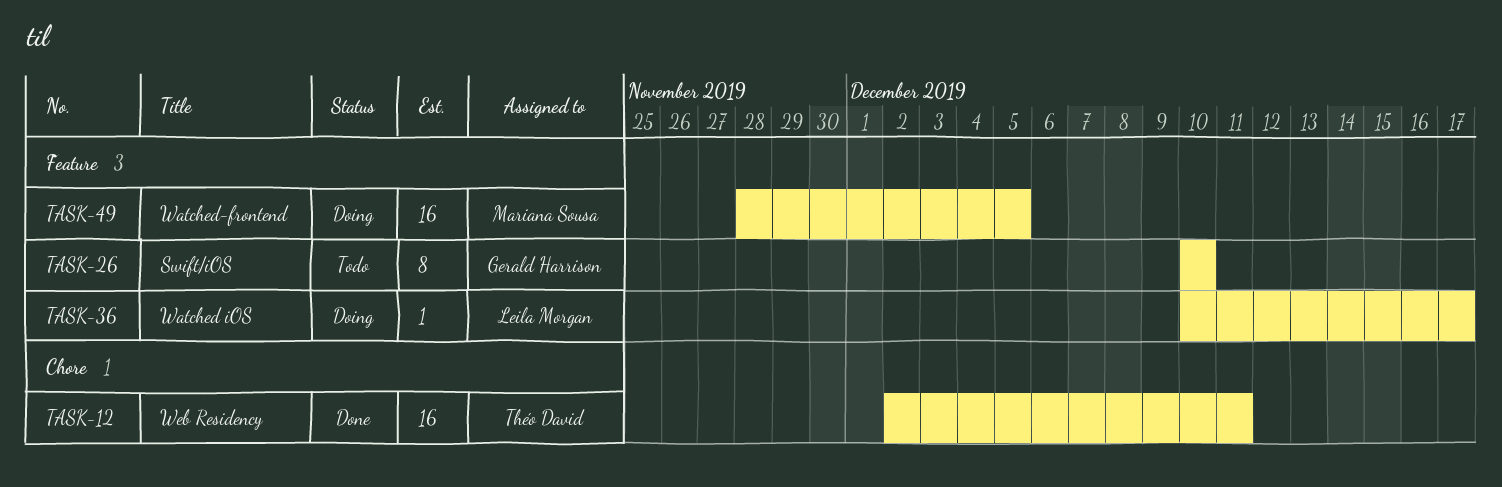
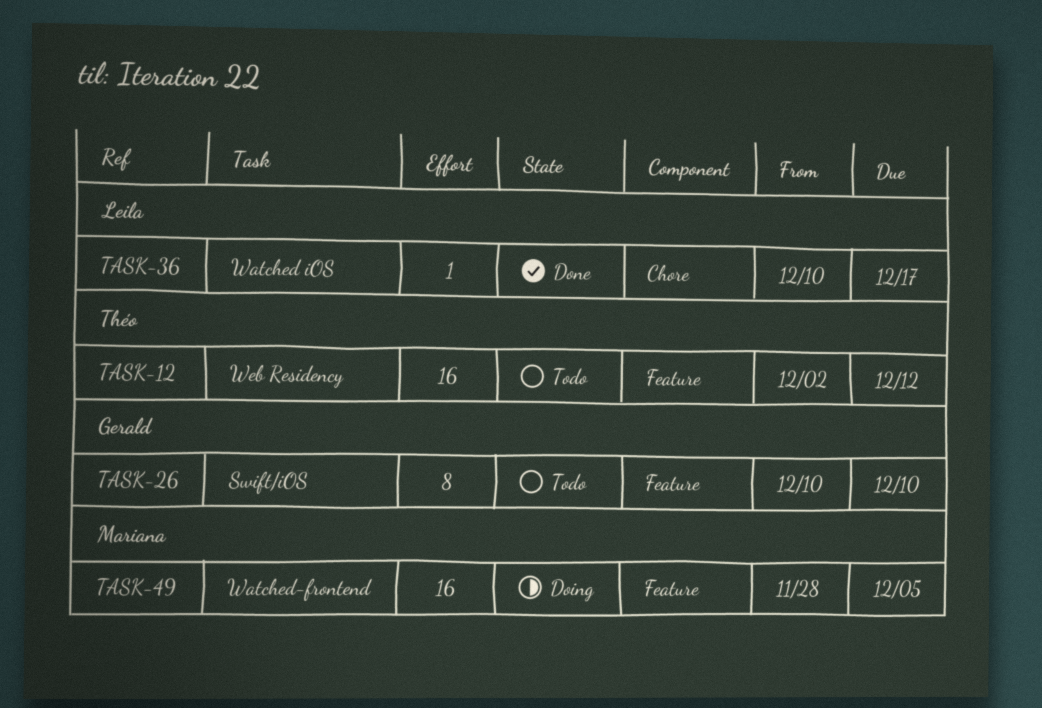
TASK-12, status: Done -> Todo
TASK-12, label: Chore -> Feature
TASK-12, due: Dec 11 -> Dec 12
TASK-36, status: Doing -> Done
TASK-36, label: Feature -> Chore

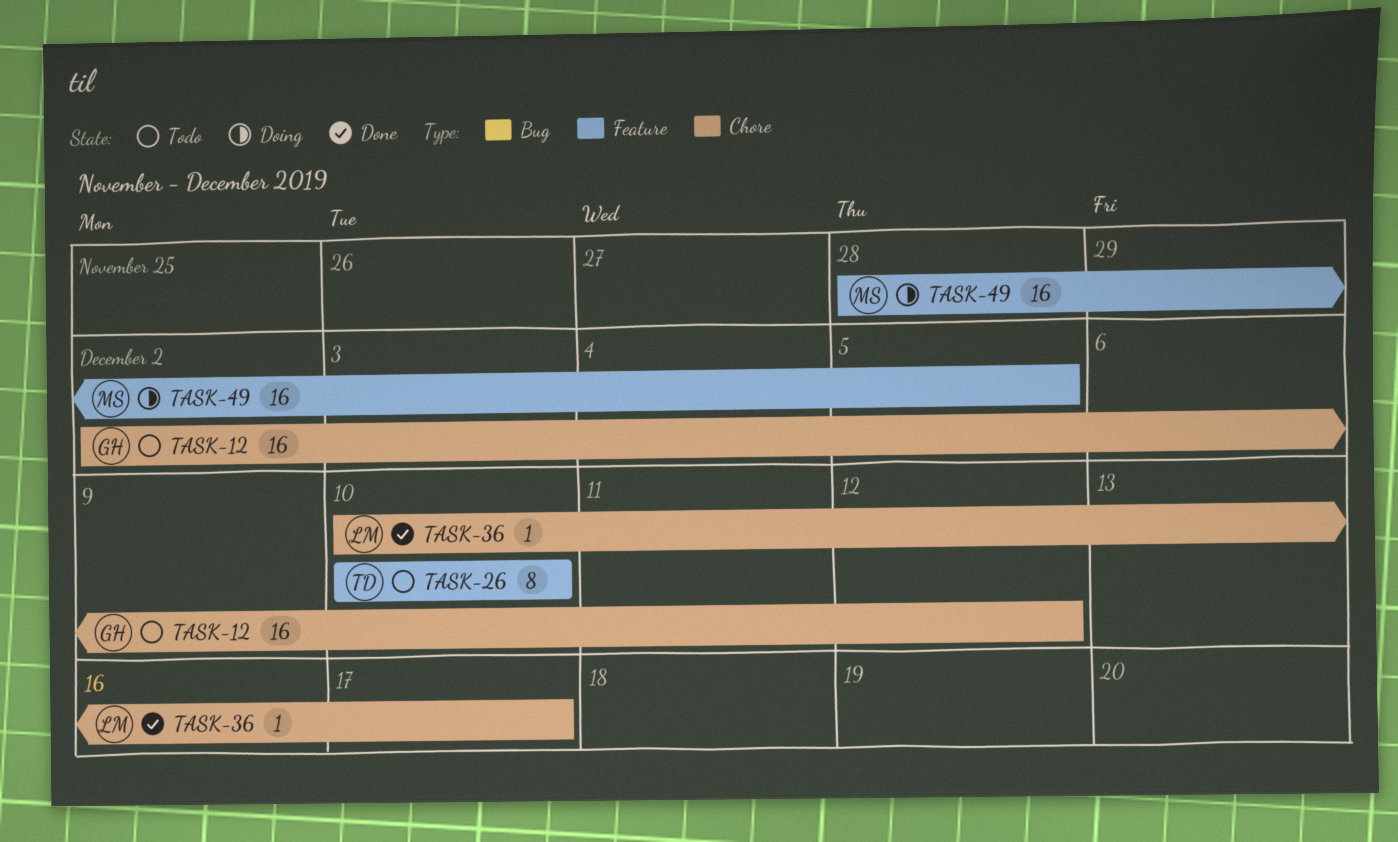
TASK-12, owner: Théo -> Gerald
TASK-12, label: Feature -> Chore
TASK-26, owner: Gerald -> Théo

